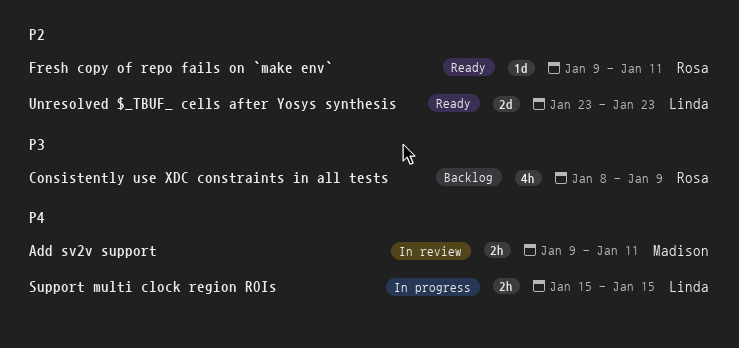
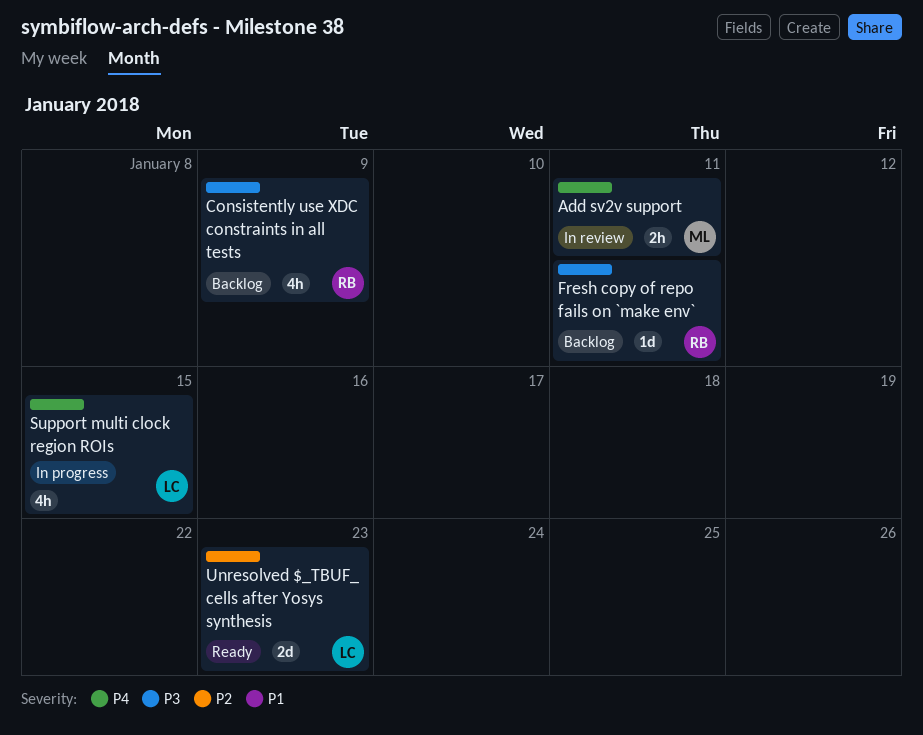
Fresh copy of repo fails on `make env`, status: Ready -> Backlog
Fresh copy of repo fails on `make env`, priority: P2 -> P3
Support multi clock region ROIs, estimate: 2h -> 4h

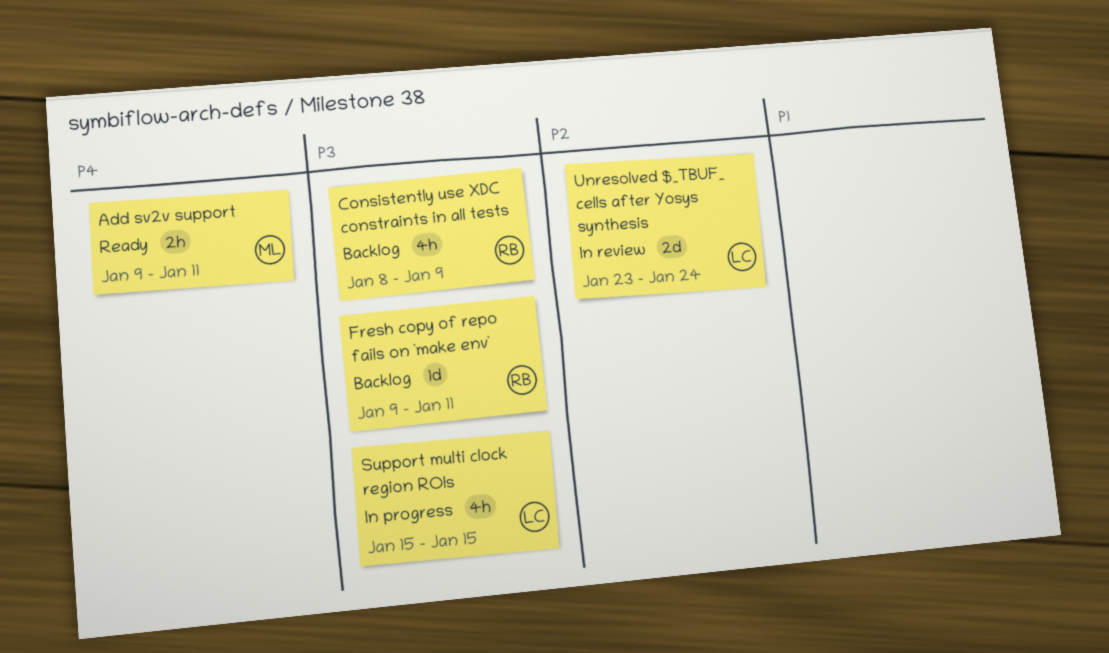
Add sv2v support, status: In review -> Ready
Support multi clock region ROIs, priority: P4 -> P3
Unresolved $_TBUF_ cells after Yosys synthesis, status: Ready -> In review
Unresolved $_TBUF_ cells after Yosys synthesis, due: Jan 23 -> Jan 24

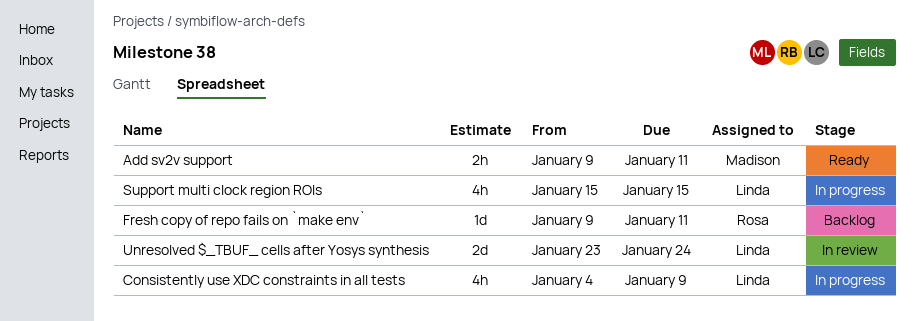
Consistently use XDC constraints in all tests, status: Backlog -> In progress
Consistently use XDC constraints in all tests, owner: Rosa -> Linda
Consistently use XDC constraints in all tests, start: Jan 8 -> Jan 4

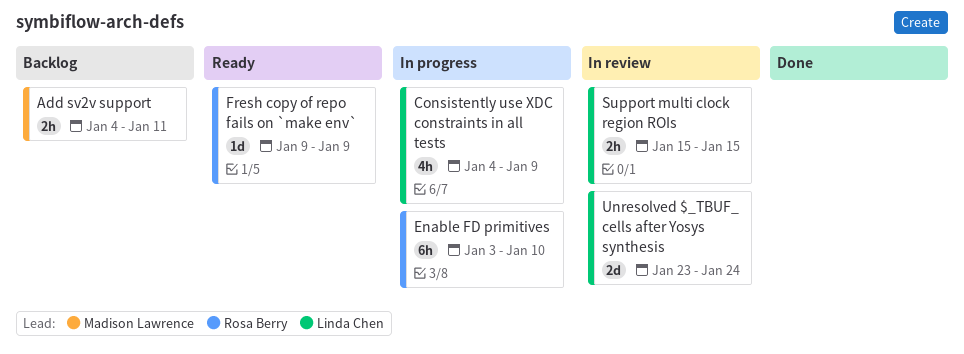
Add sv2v support, status: Ready -> Backlog
Add sv2v support, start: Jan 9 -> Jan 4
Enable FD primitives: none -> present
Fresh copy of repo fails on `make env`, status: Backlog -> Ready
Fresh copy of repo fails on `make env`, due: Jan 11 -> Jan 9
Support multi clock region ROIs, status: In progress -> In review
Support multi clock region ROIs, estimate: 4h -> 2h

